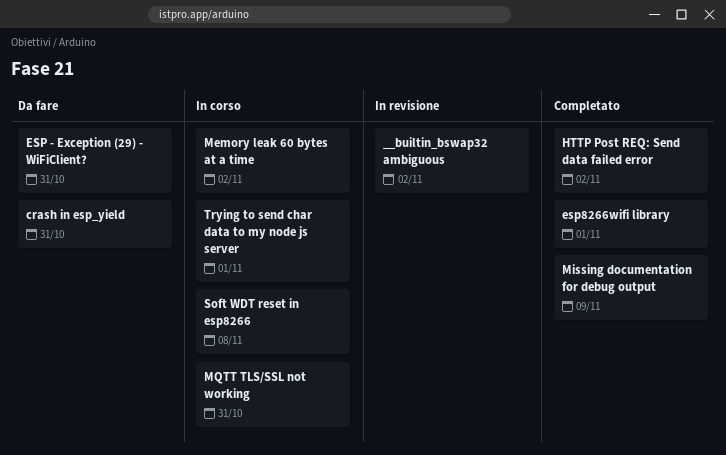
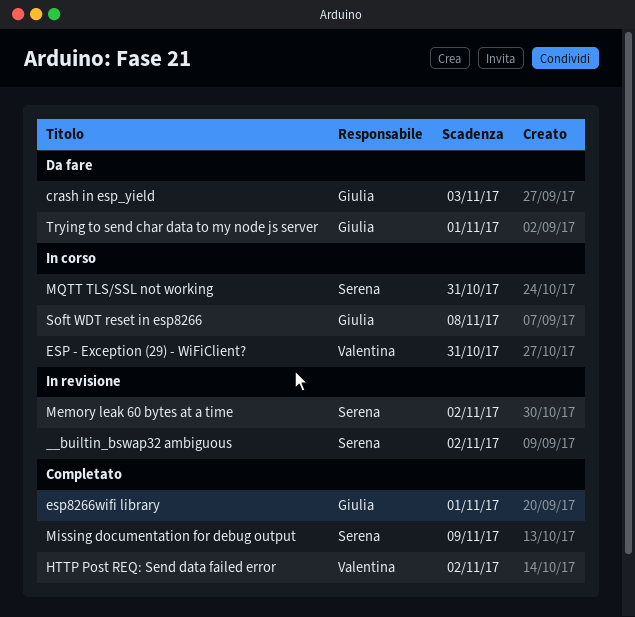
crash in esp_yield, due: Oct 31 -> Nov 3
ESP - Exception (29) - WiFiClient?, status: Da fare -> In corso
Memory leak 60 bytes at a time, status: In corso -> In revisione
Trying to send char data to my node js server, status: In corso -> Da fare

